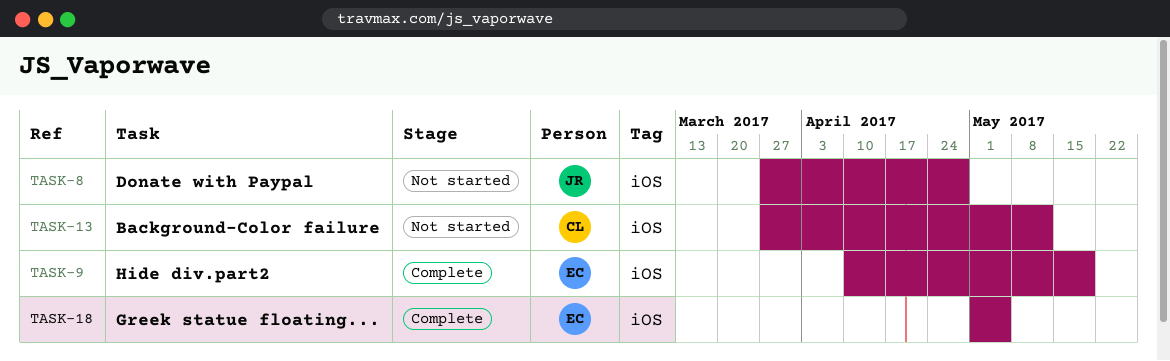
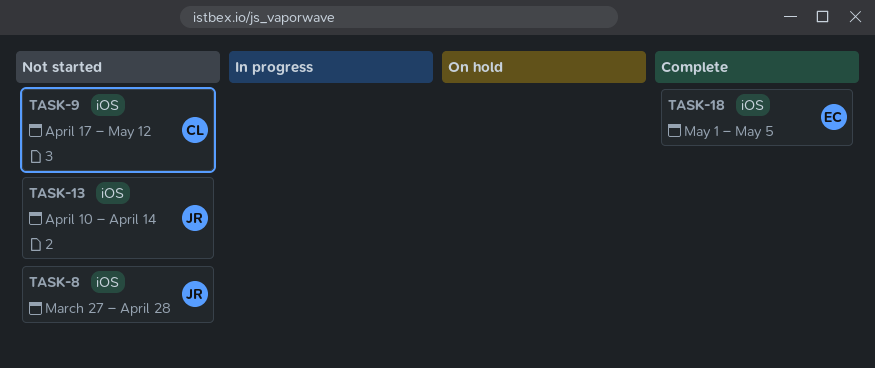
TASK-9, status: Complete -> Not started
TASK-9, owner: EC -> CL
TASK-9, start: Apr 10 -> Apr 17
TASK-9, due: May 19 -> May 12
TASK-13, owner: CL -> JR
TASK-13, start: Mar 27 -> Apr 10
TASK-13, due: May 12 -> Apr 14

